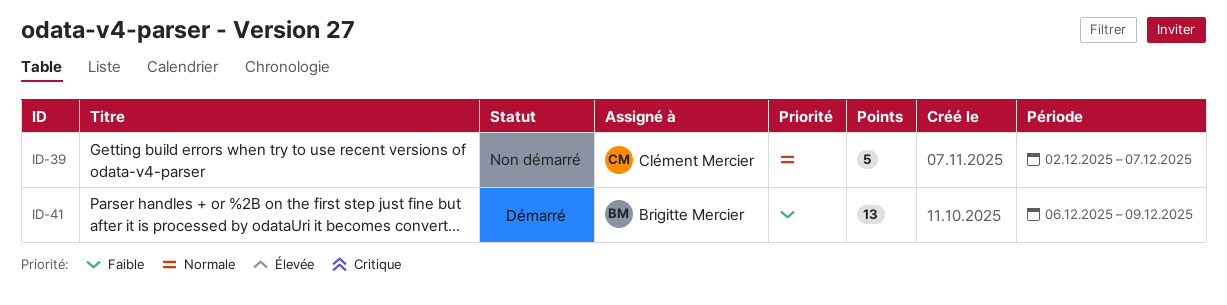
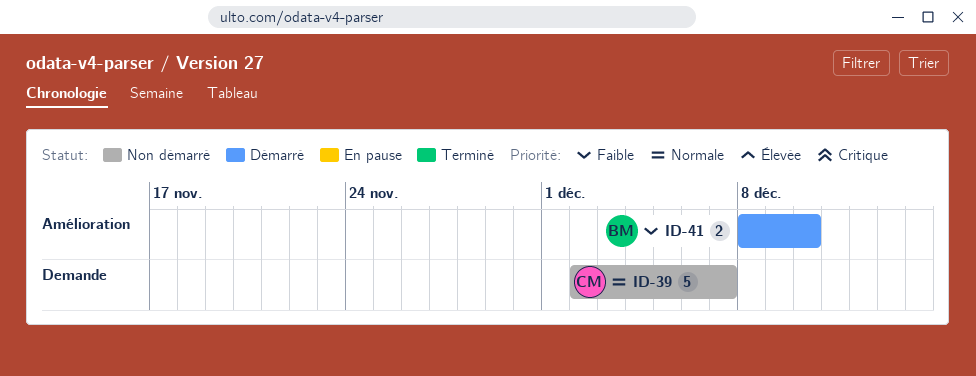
ID-41, estimate: 13 -> 2
ID-41, start: Dec 6 -> Dec 8
ID-41, due: Dec 9 -> Dec 10

